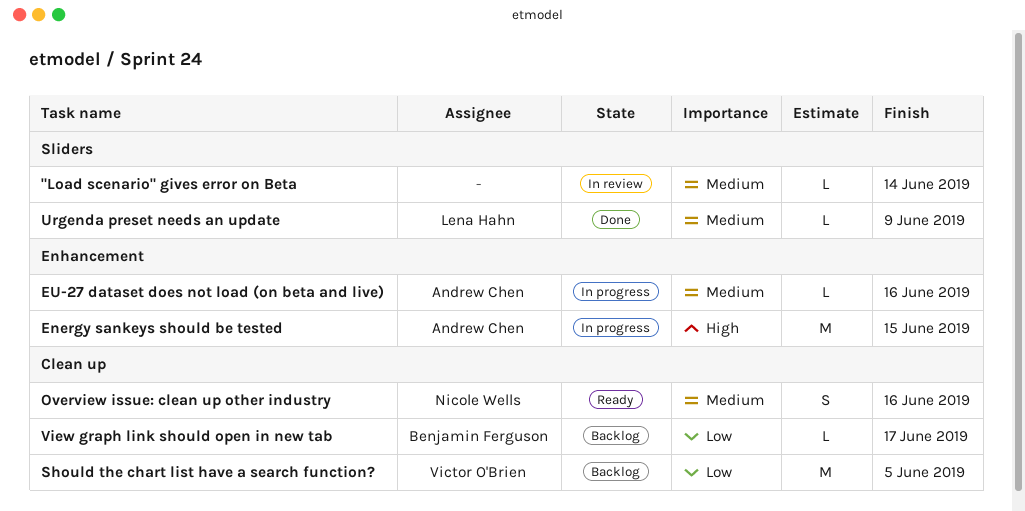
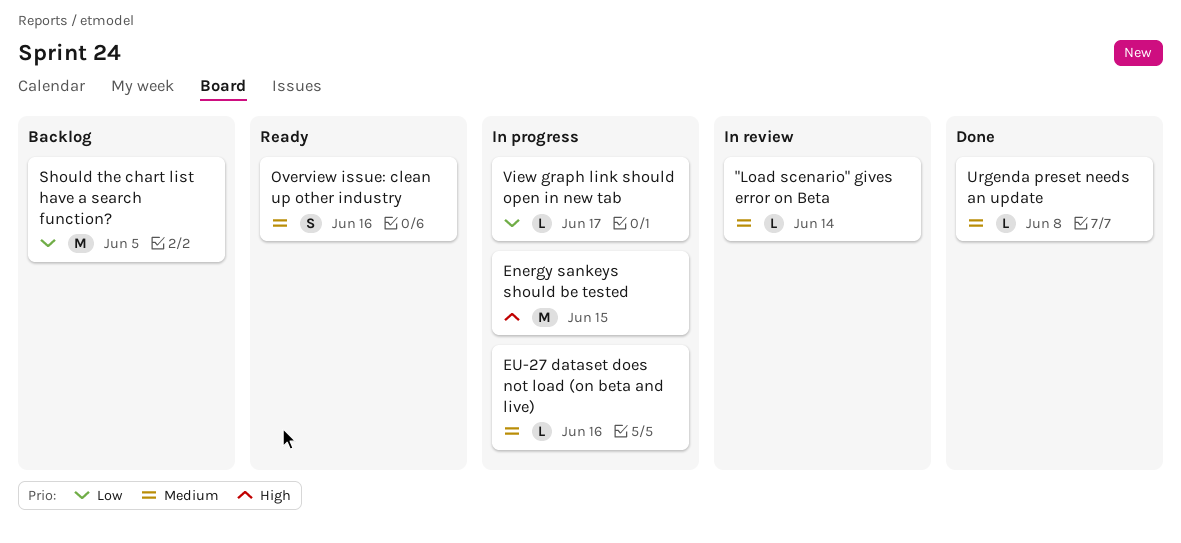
Urgenda preset needs an update, due: Jun 9 -> Jun 8
View graph link should open in new tab, status: Backlog -> In progress

